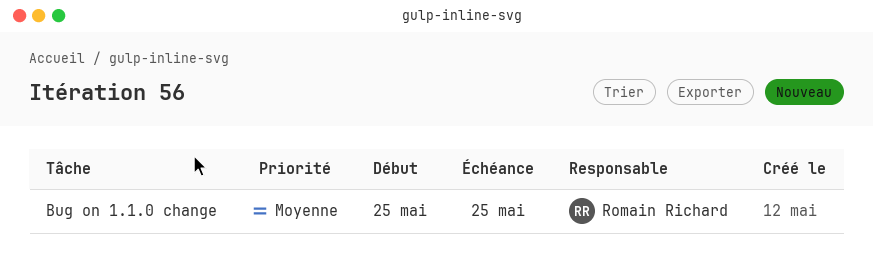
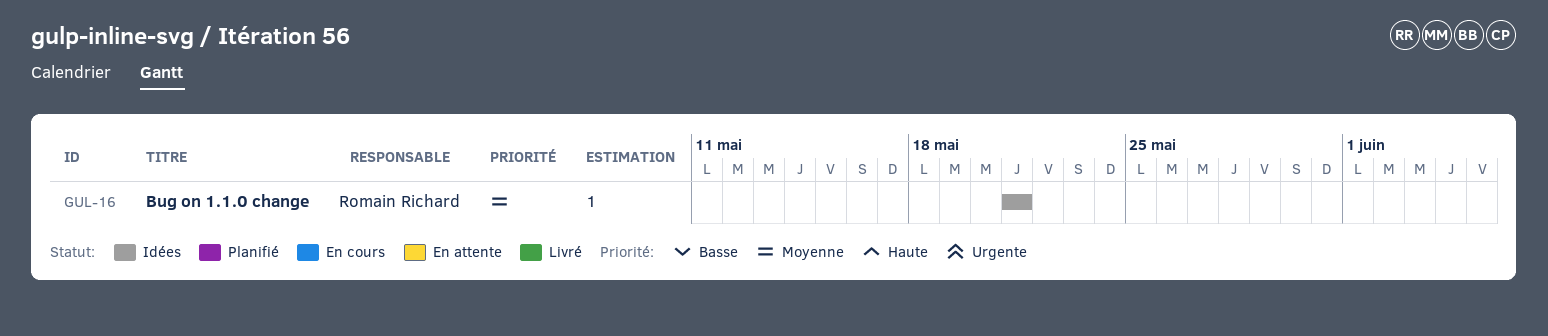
Bug on 1.1.0 change, start: May 25 -> May 21
Bug on 1.1.0 change, due: May 25 -> May 21

